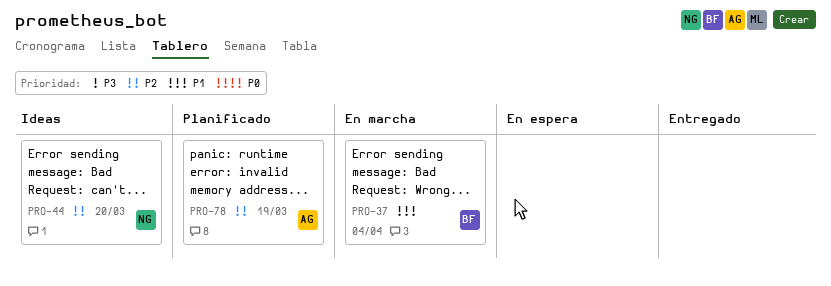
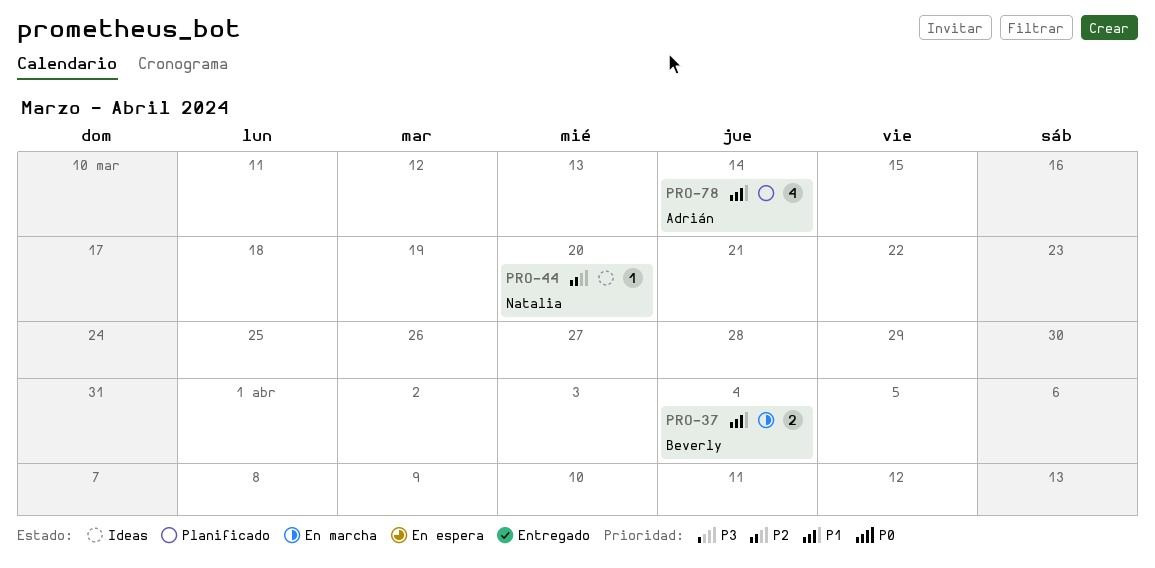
PRO-78, priority: P2 -> P1
PRO-78, due: Mar 19 -> Mar 14

